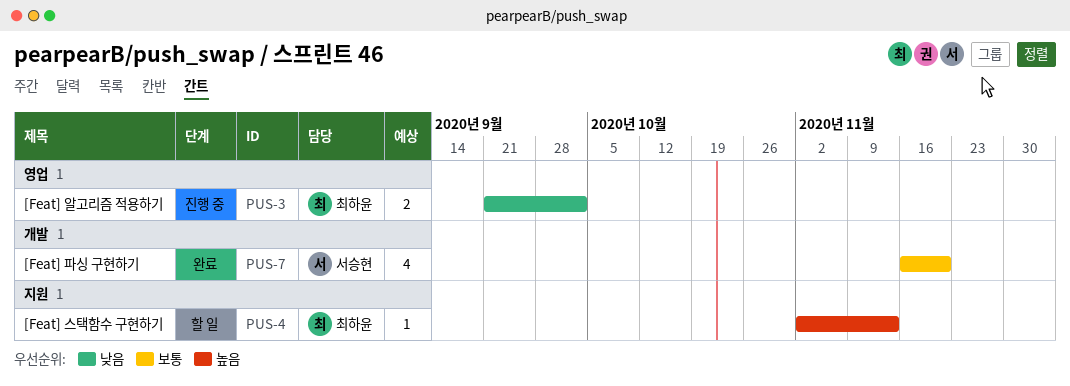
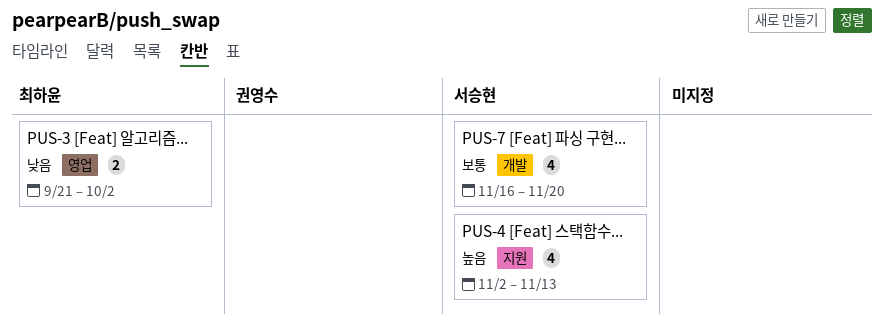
PUS-4, owner: 최하윤 -> 서승현
PUS-4, estimate: 1 -> 4

